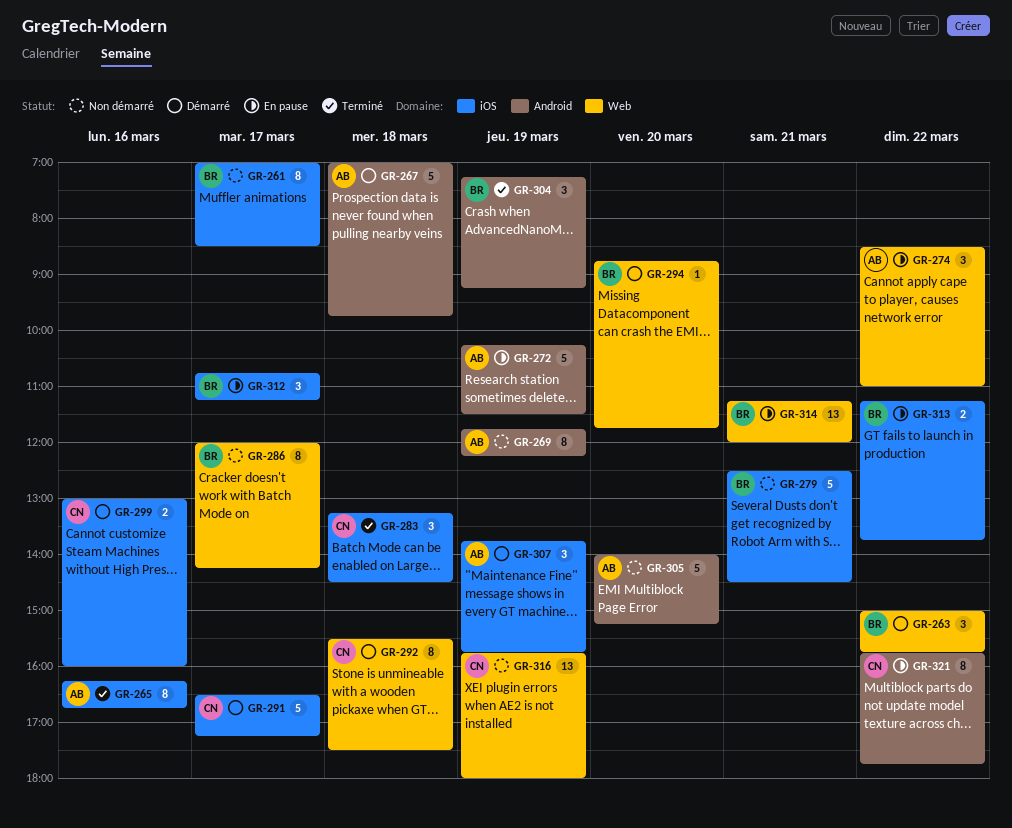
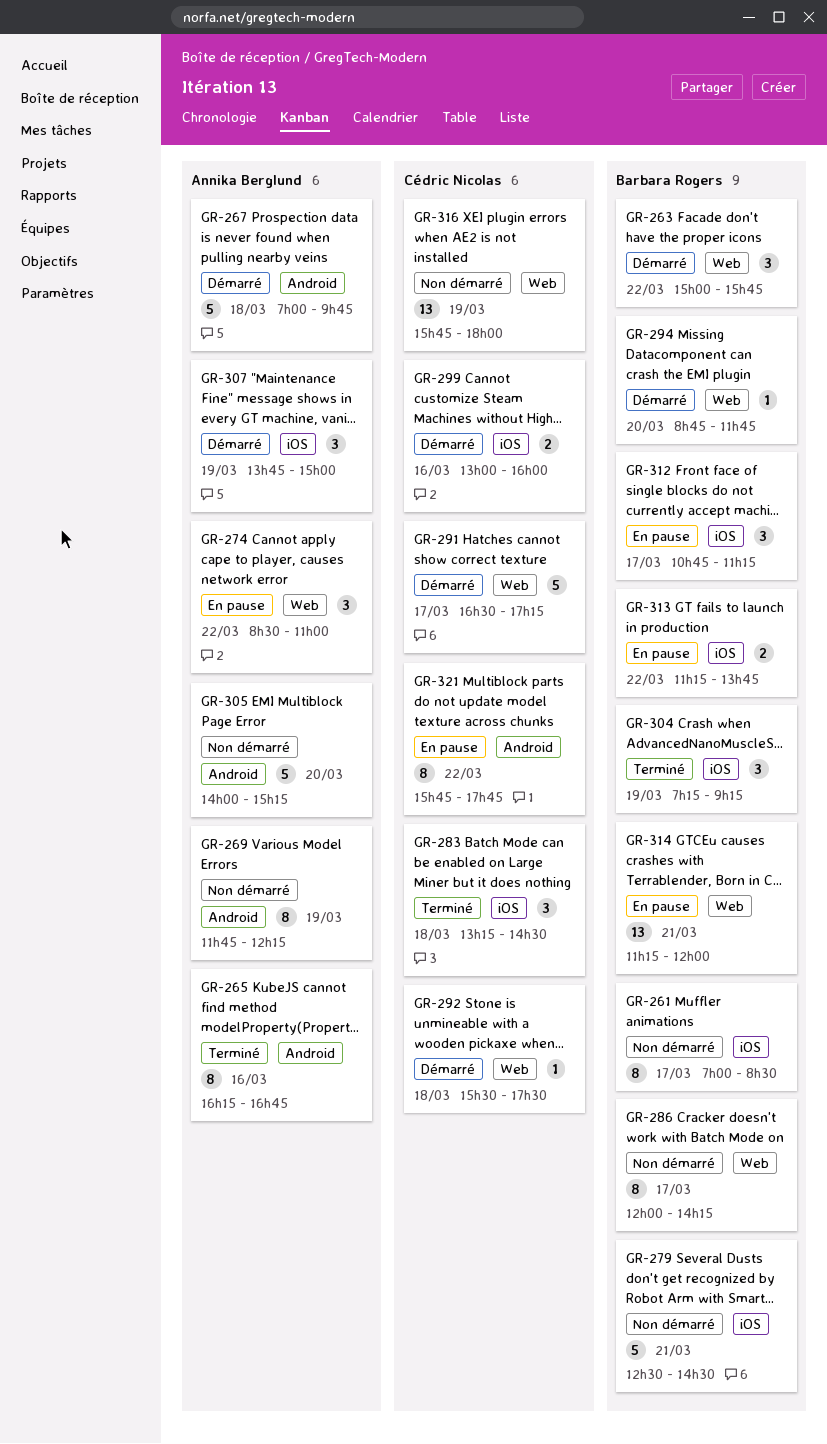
GR-265, label: iOS -> Android
GR-272: present -> none
GR-291, label: iOS -> Web
GR-292, estimate: 8 -> 1
GR-304, label: Android -> iOS
GR-307, ends: 15:45 -> 15:00

